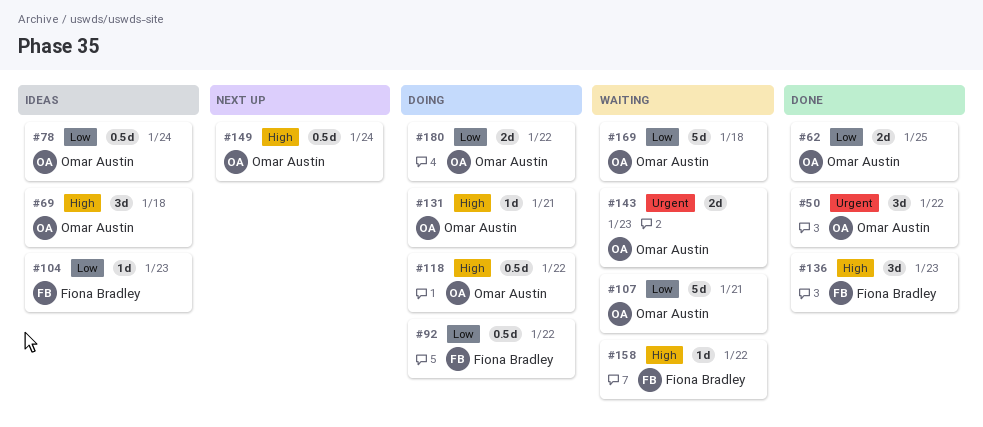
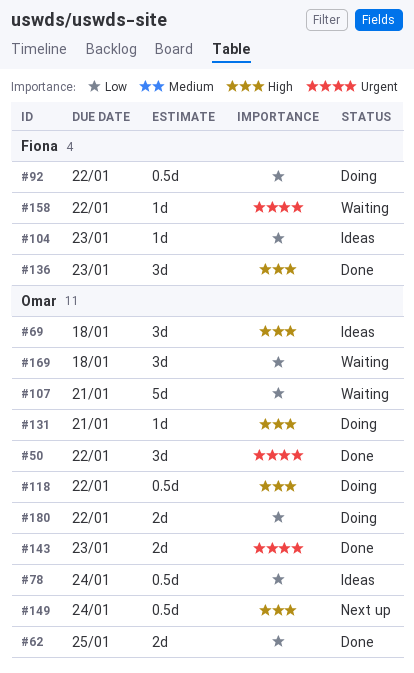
#143, status: Waiting -> Done
#158, priority: High -> Urgent
#169, estimate: 5d -> 3d

